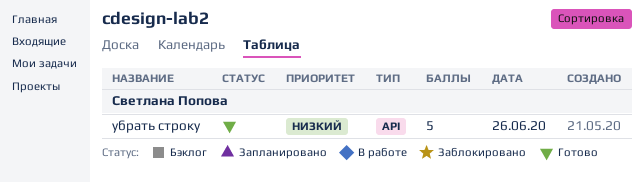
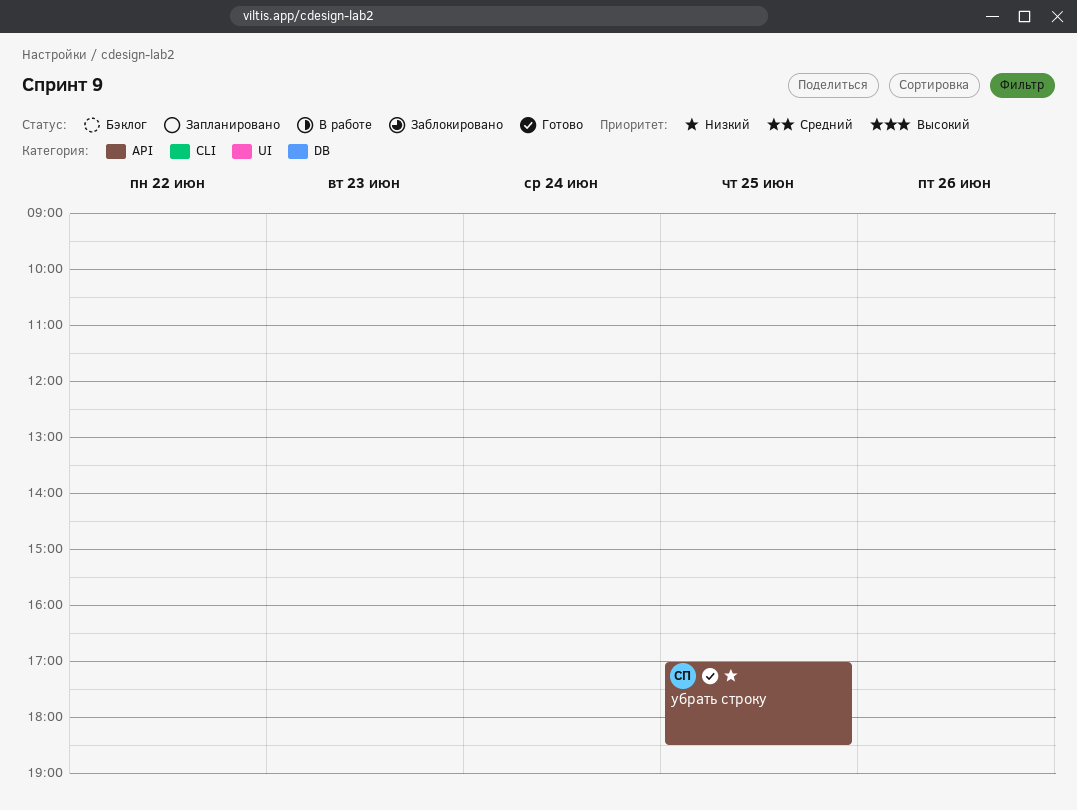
убрать строку, day: Jun 26 -> Jun 25

